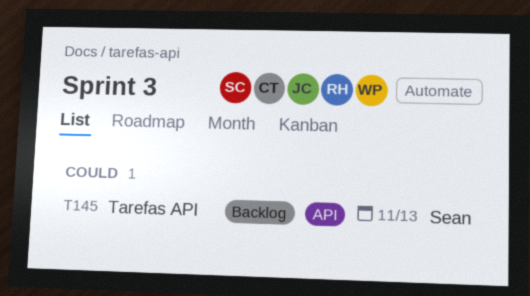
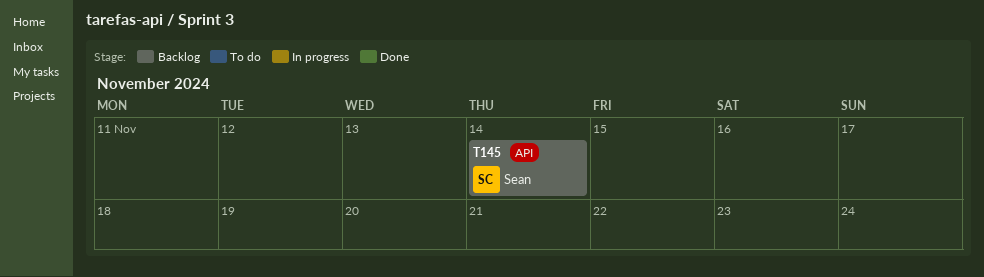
T145, due: Nov 13 -> Nov 14

